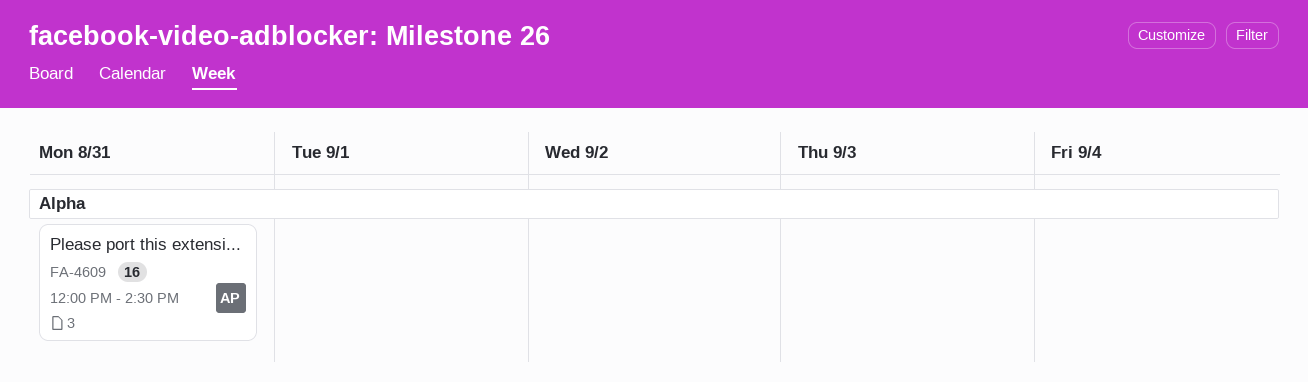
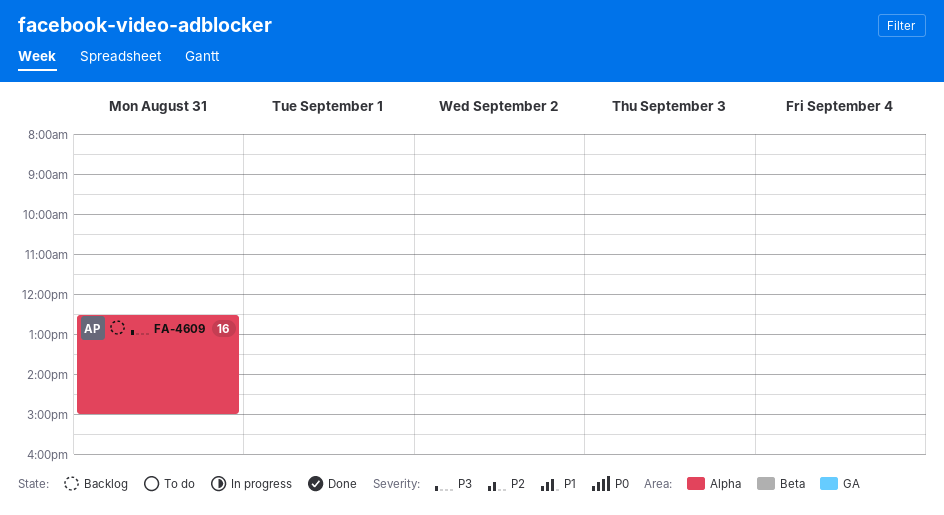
FA-4609, begins: 12:00 -> 12:30
FA-4609, ends: 14:30 -> 15:00

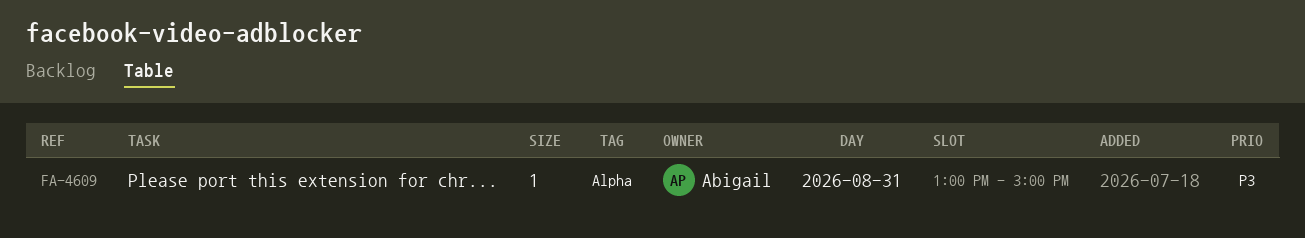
FA-4609, estimate: 16 -> 1
FA-4609, begins: 12:30 -> 13:00

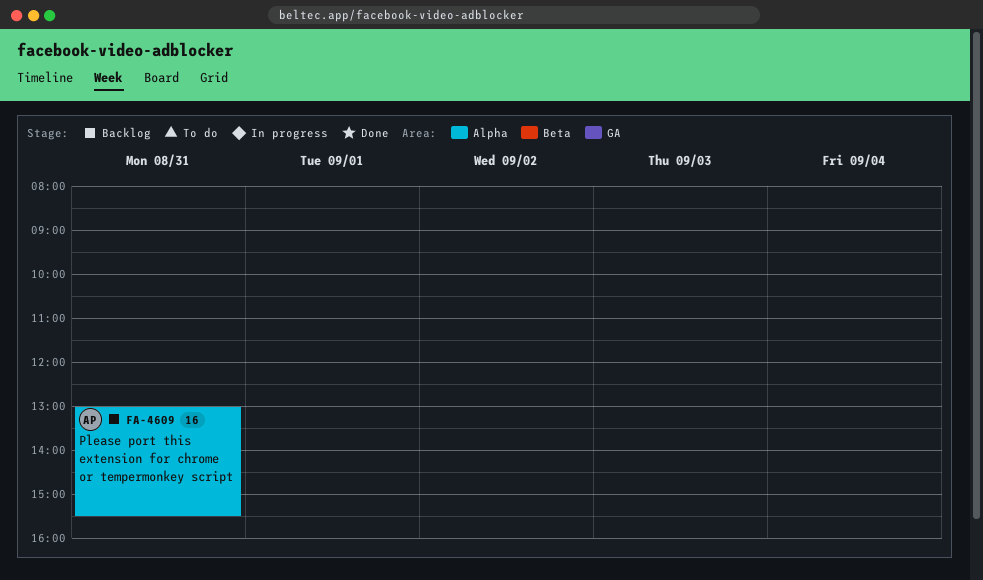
FA-4609, estimate: 1 -> 16
FA-4609, ends: 15:00 -> 15:30

